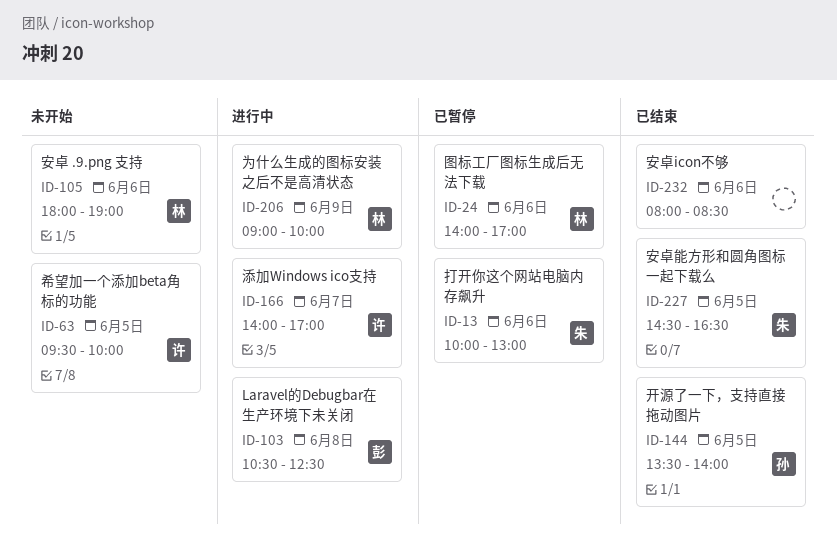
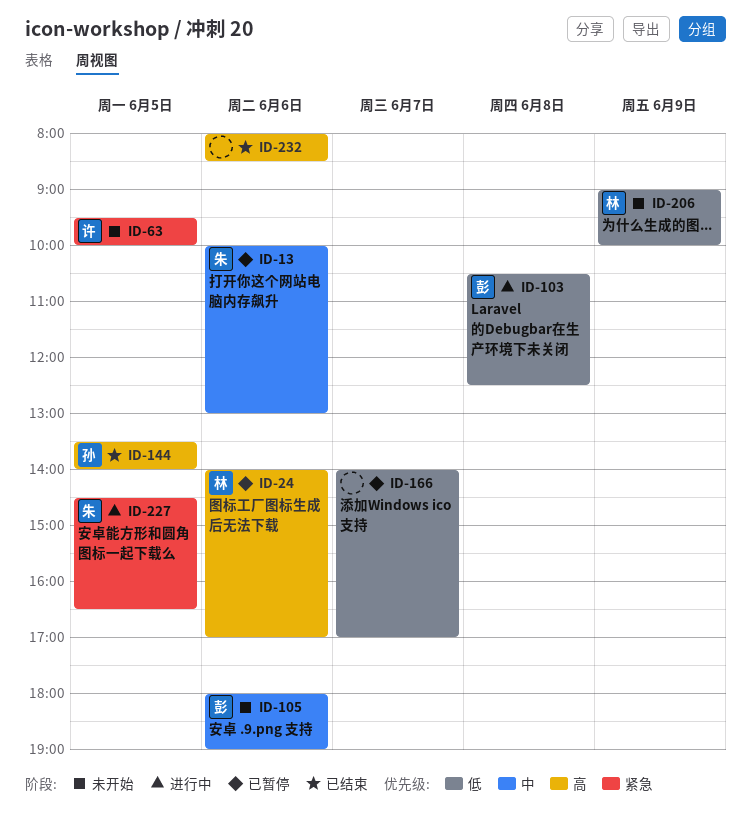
ID-105, owner: 林 -> 彭
ID-166, status: 进行中 -> 已暂停
ID-166, owner: 许 -> none
ID-206, status: 进行中 -> 未开始
ID-227, status: 已结束 -> 进行中

